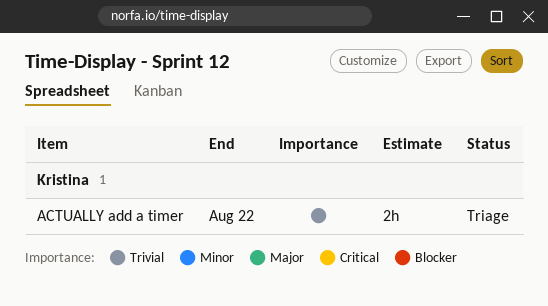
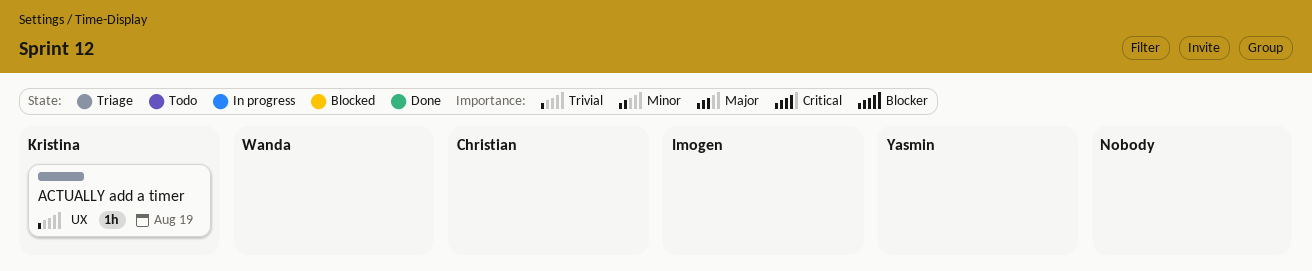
ACTUALLY add a timer, estimate: 2h -> 1h
ACTUALLY add a timer, due: Aug 22 -> Aug 19

